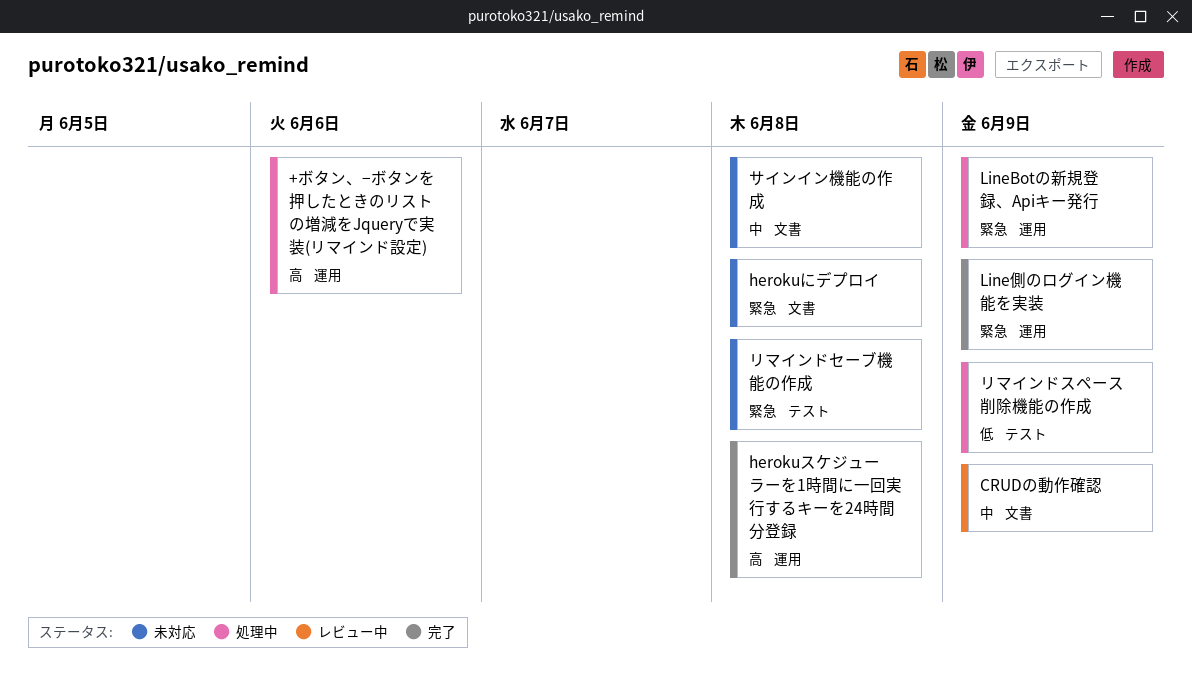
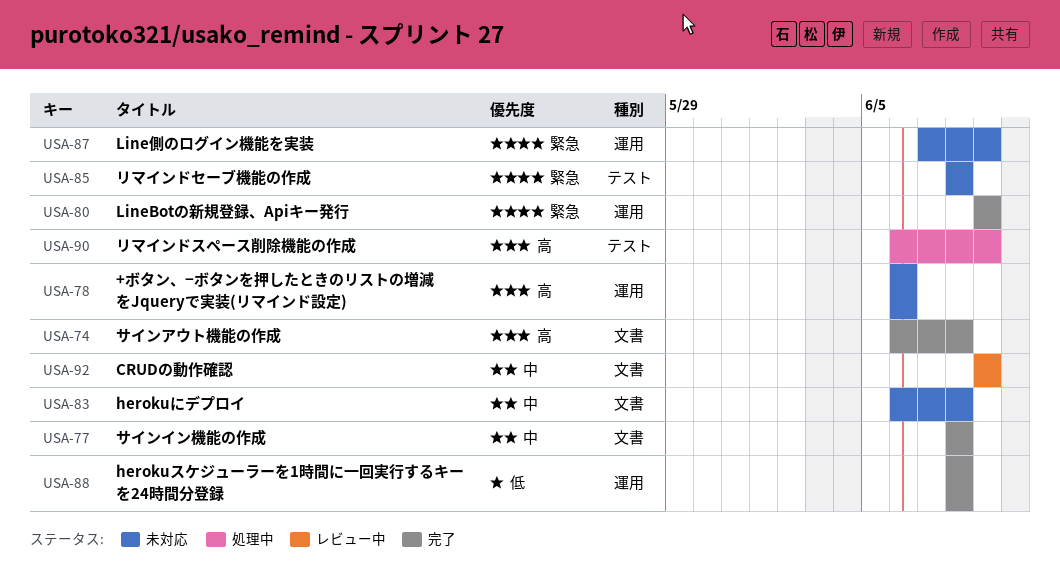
+ボタン、−ボタンを押したときのリストの増減をJqueryで実装(リマインド設定), status: 処理中 -> 未対応
herokuにデプロイ, priority: 緊急 -> 中
herokuスケジューラーを1時間に一回実行するキーを24時間分登録, priority: 高 -> 低
LineBotの新規登録、Apiキー発行, status: 処理中 -> 完了
Line側のログイン機能を実装, status: 完了 -> 未対応
サインアウト機能の作成: none -> present
サインイン機能の作成, status: 未対応 -> 完了
リマインドスペース削除機能の作成, priority: 低 -> 高

